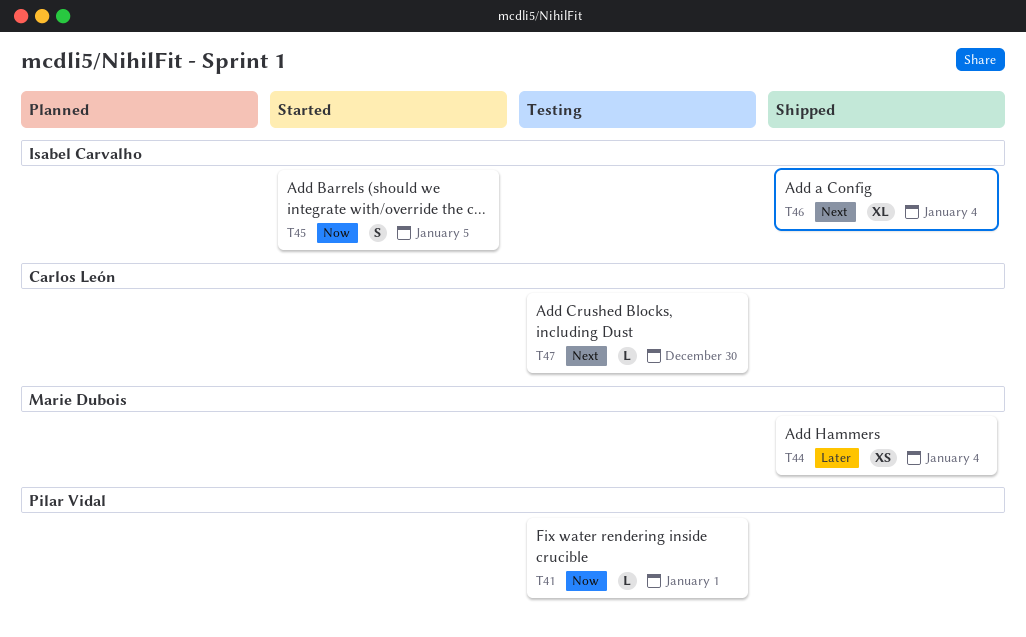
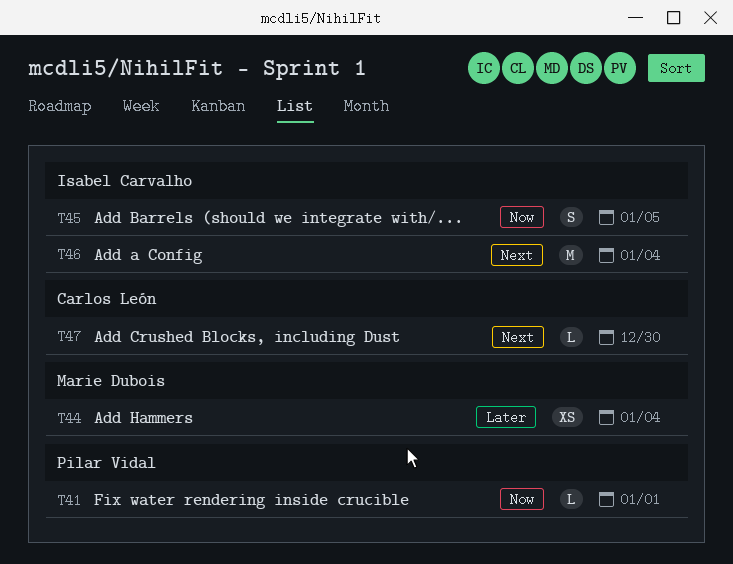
T46, estimate: XL -> M

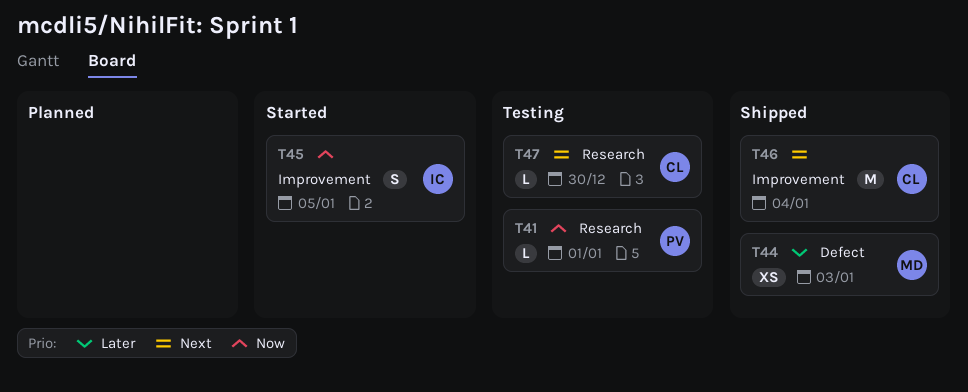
T44, due: Jan 4 -> Jan 3
T46, owner: Isabel Carvalho -> Carlos León

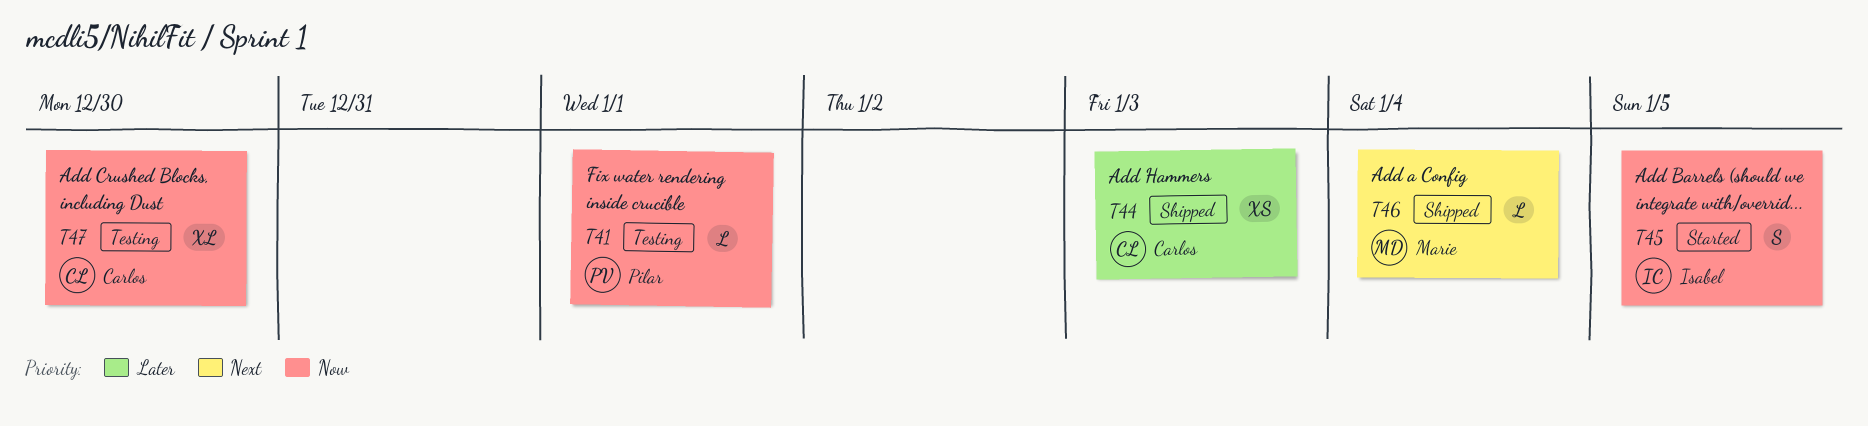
T44, owner: Marie -> Carlos
T46, owner: Carlos -> Marie
T46, estimate: M -> L
T47, priority: Next -> Now
T47, estimate: L -> XL

